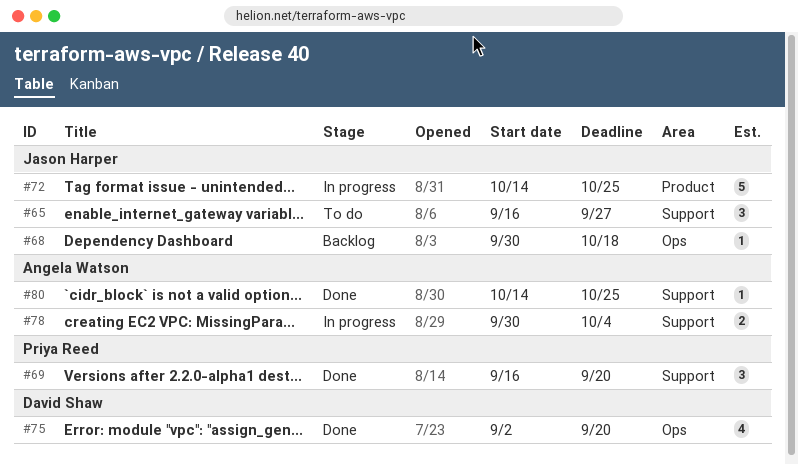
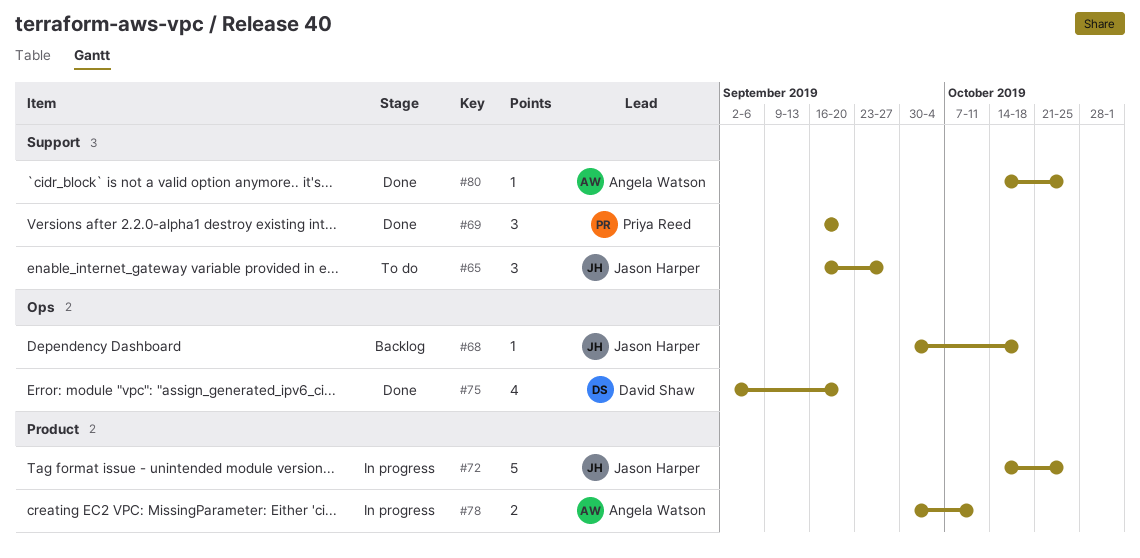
#78, label: Support -> Product
#78, due: Oct 4 -> Oct 11

